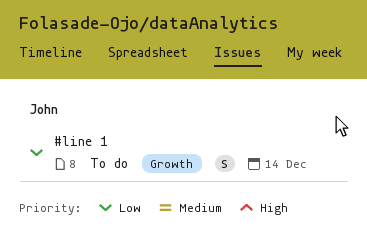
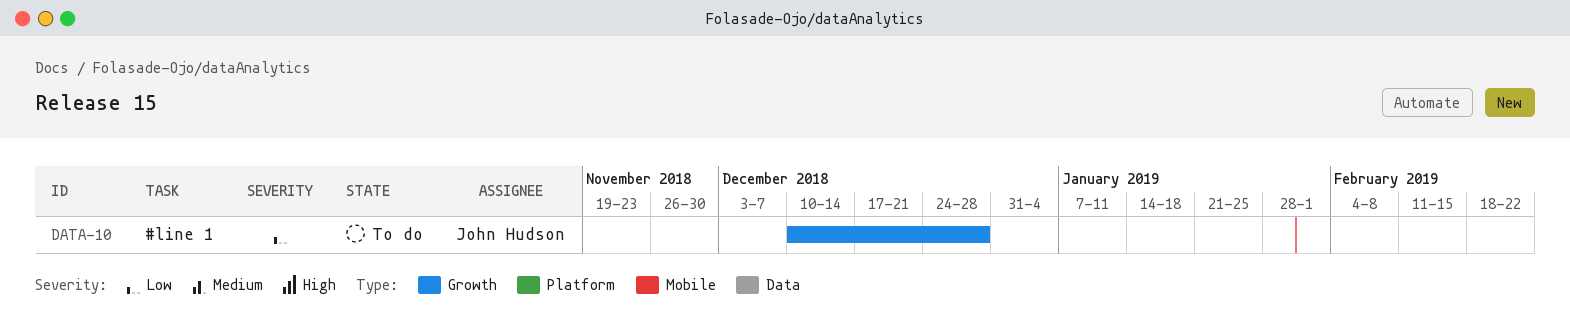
#line 1, due: Dec 14 -> Dec 28

